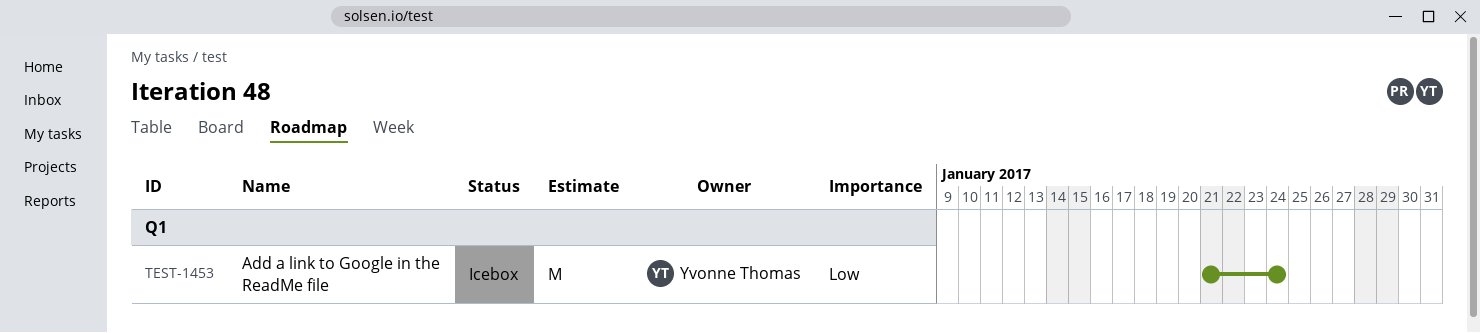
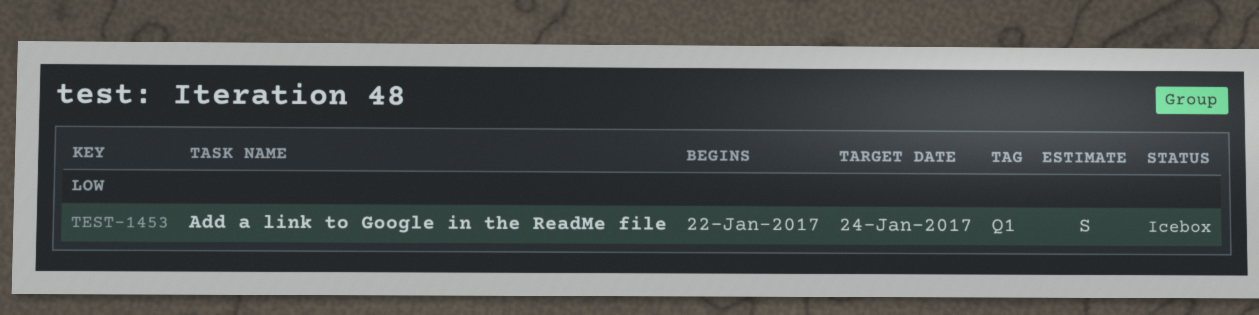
TEST-1453, estimate: M -> S
TEST-1453, start: Jan 21 -> Jan 22

